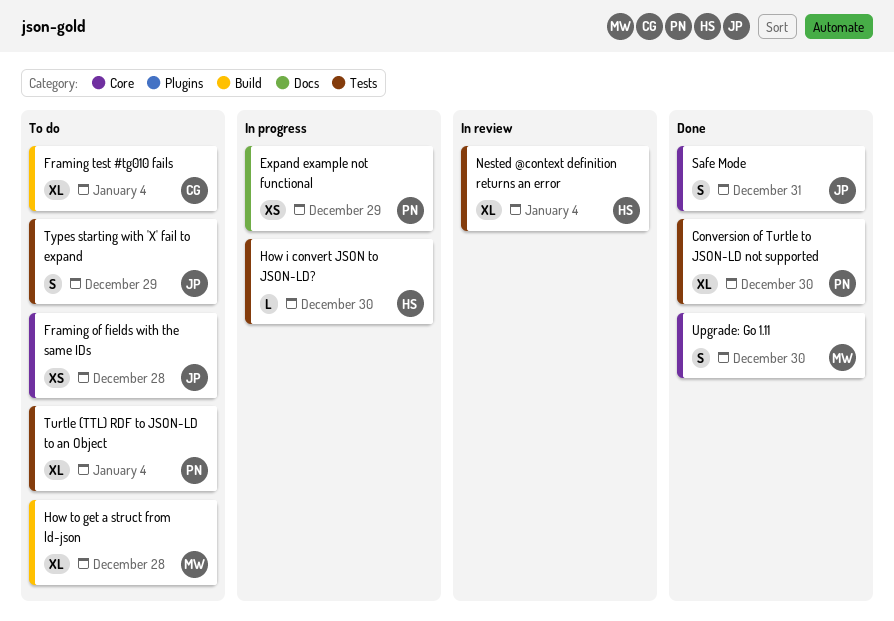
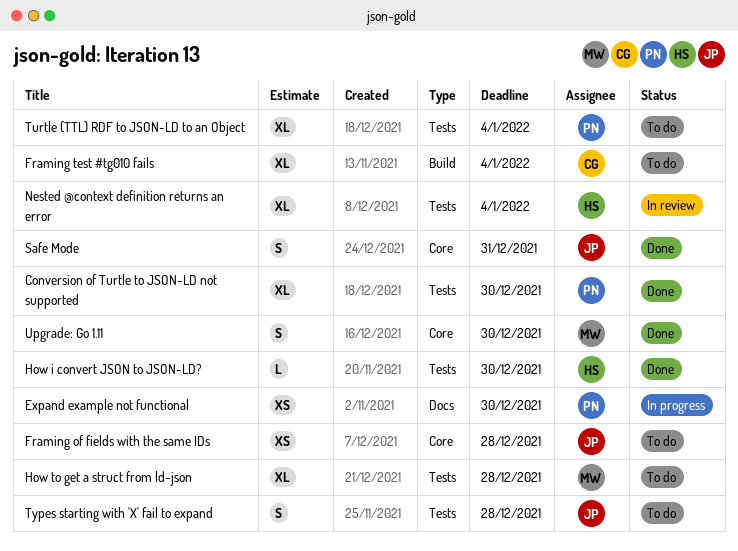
Expand example not functional, due: Dec 29 -> Dec 30
How i convert JSON to JSON-LD?, status: In progress -> Done
How to get a struct from ld-json, label: Build -> Tests
Types starting with 'X' fail to expand, due: Dec 29 -> Dec 28

